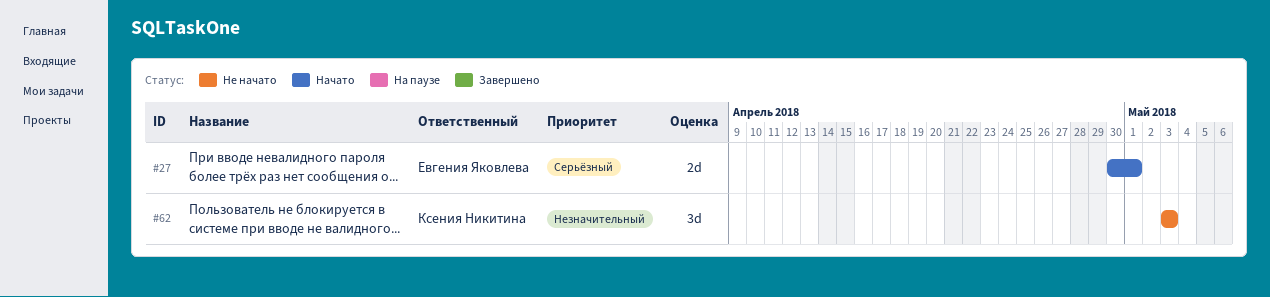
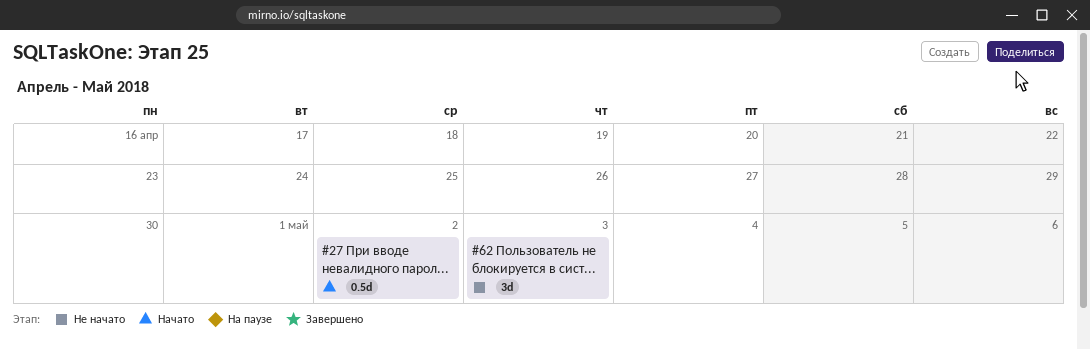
#27, estimate: 2d -> 0.5d
#27, due: May 1 -> May 2

